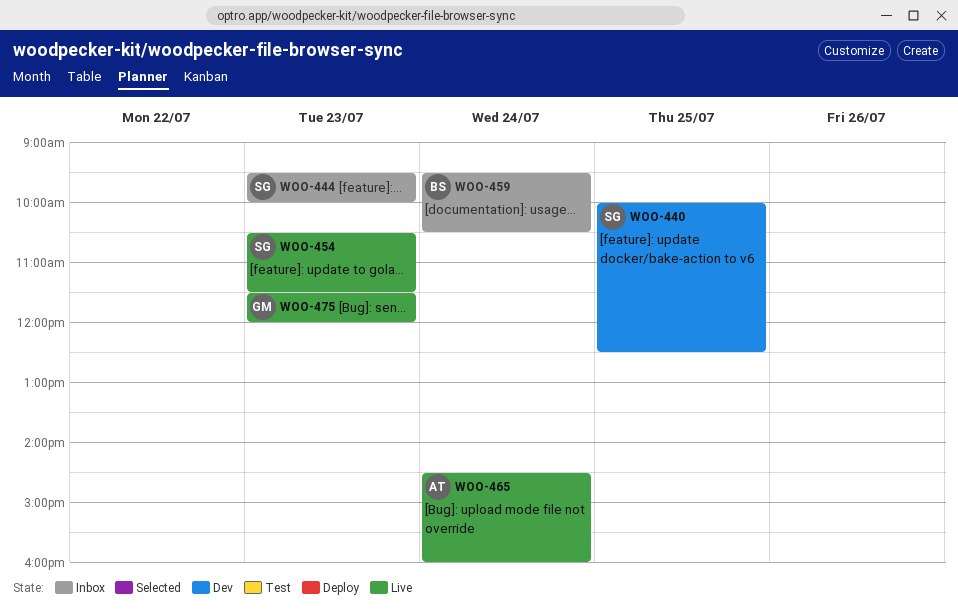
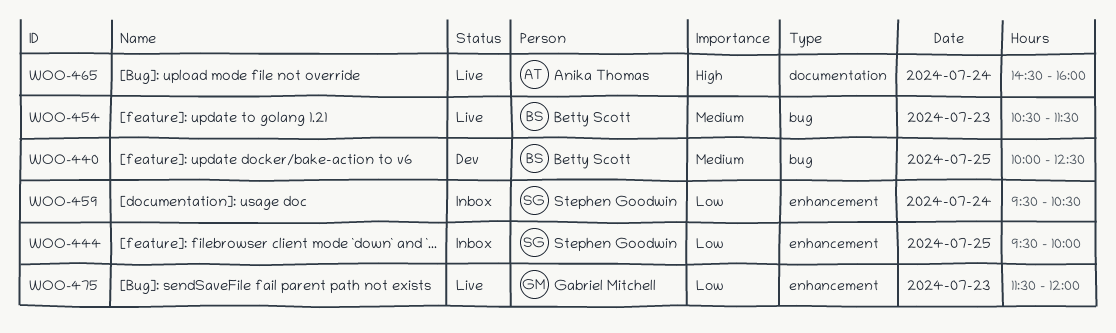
WOO-440, owner: Stephen Goodwin -> Betty Scott
WOO-444, day: Jul 23 -> Jul 25
WOO-454, owner: Stephen Goodwin -> Betty Scott
WOO-459, owner: Betty Scott -> Stephen Goodwin

